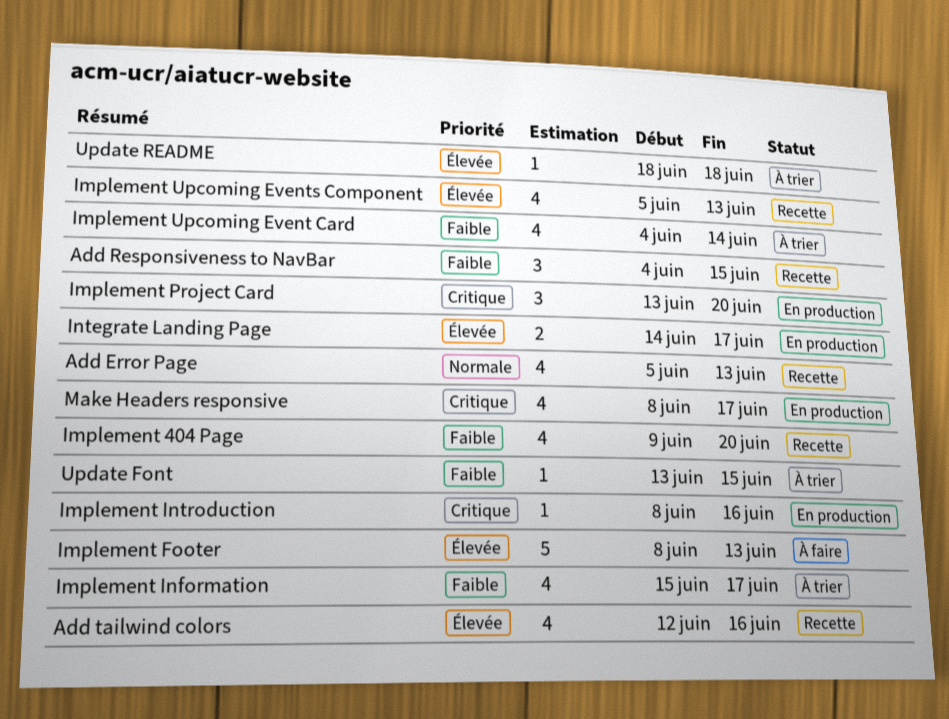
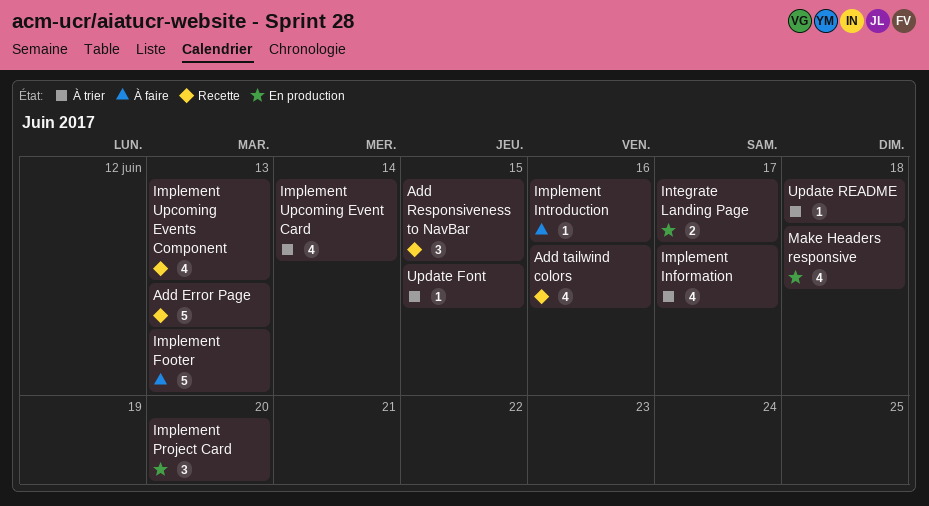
Add Error Page, estimate: 4 -> 5
Implement 404 Page: present -> none
Implement Introduction, status: En production -> À faire
Make Headers responsive, due: Jun 17 -> Jun 18

